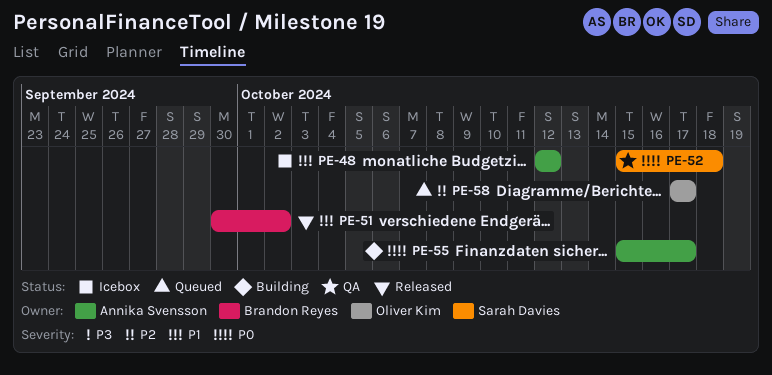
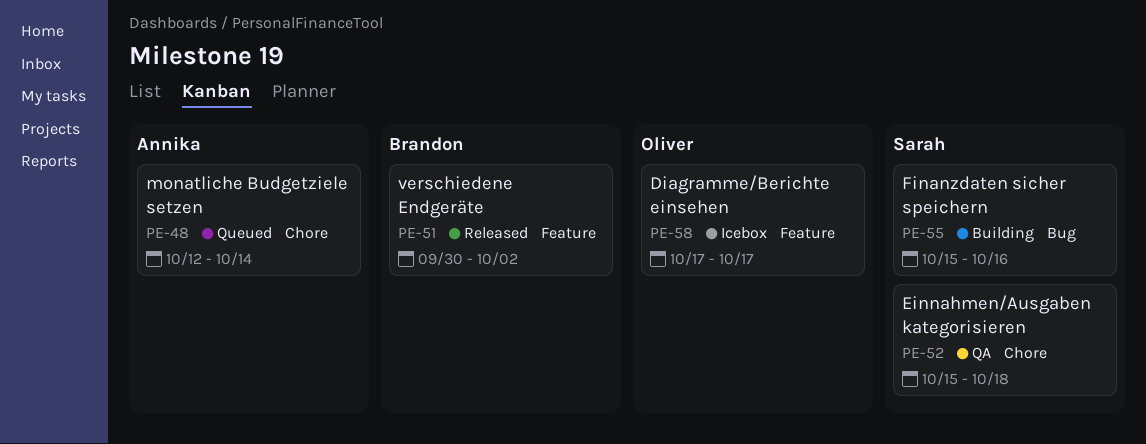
PE-48, status: Icebox -> Queued
PE-48, due: Oct 12 -> Oct 14
PE-55, owner: Annika Svensson -> Sarah Davies
PE-55, due: Oct 17 -> Oct 16
PE-58, status: Queued -> Icebox

